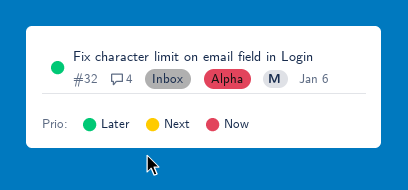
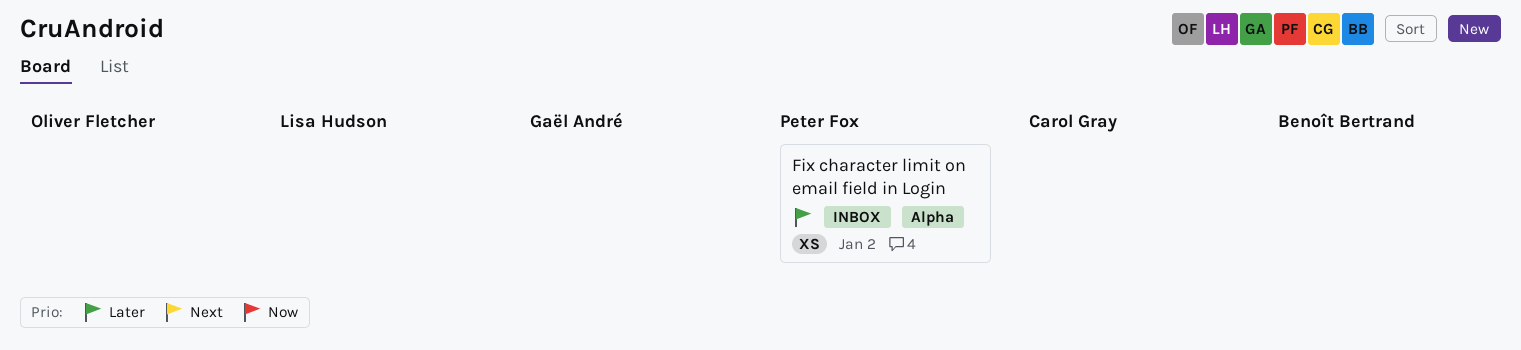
Fix character limit on email field in Login, estimate: M -> XS
Fix character limit on email field in Login, due: Jan 6 -> Jan 2

